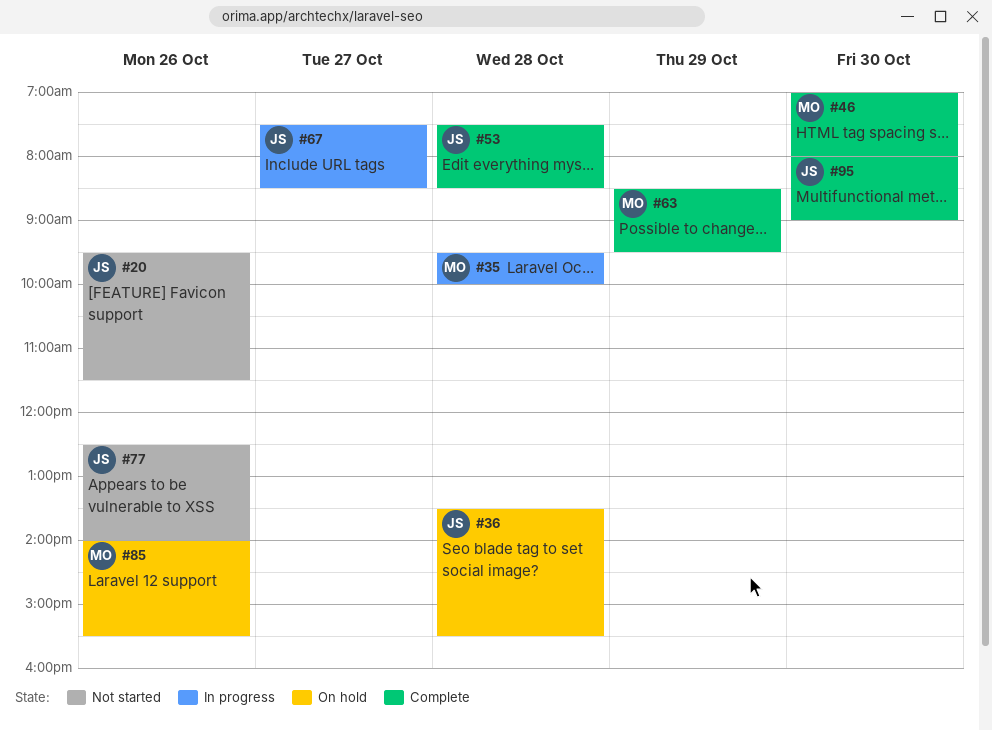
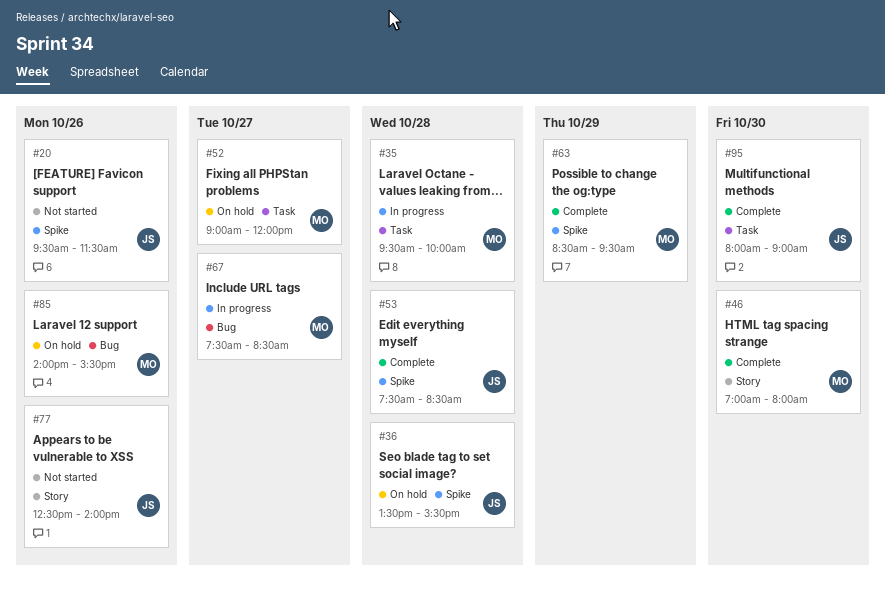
#52: none -> present
#67, owner: JS -> MO

